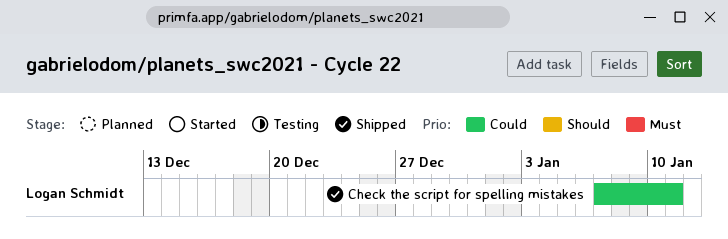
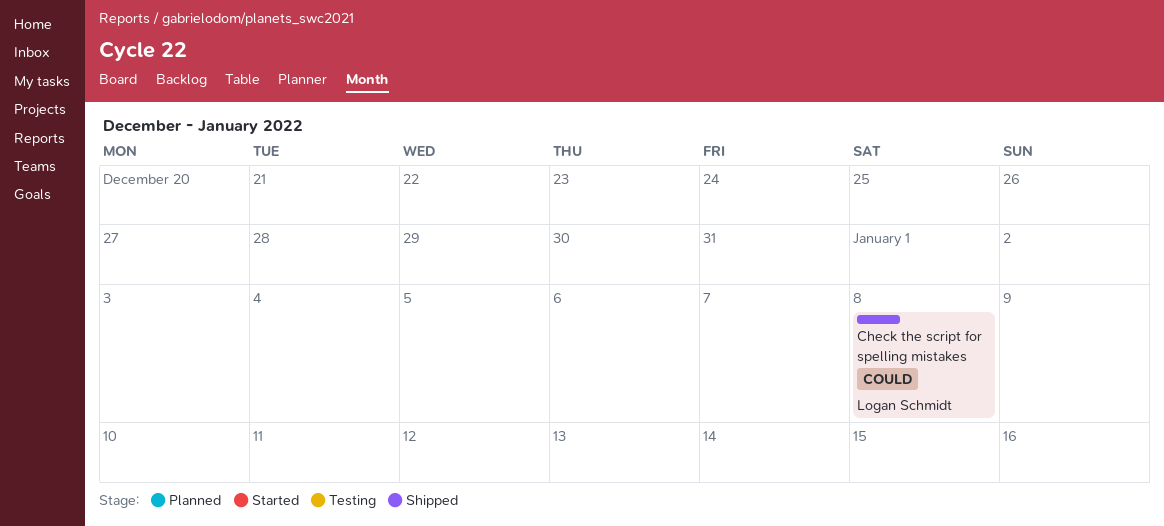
Check the script for spelling mistakes, due: Jan 11 -> Jan 8

